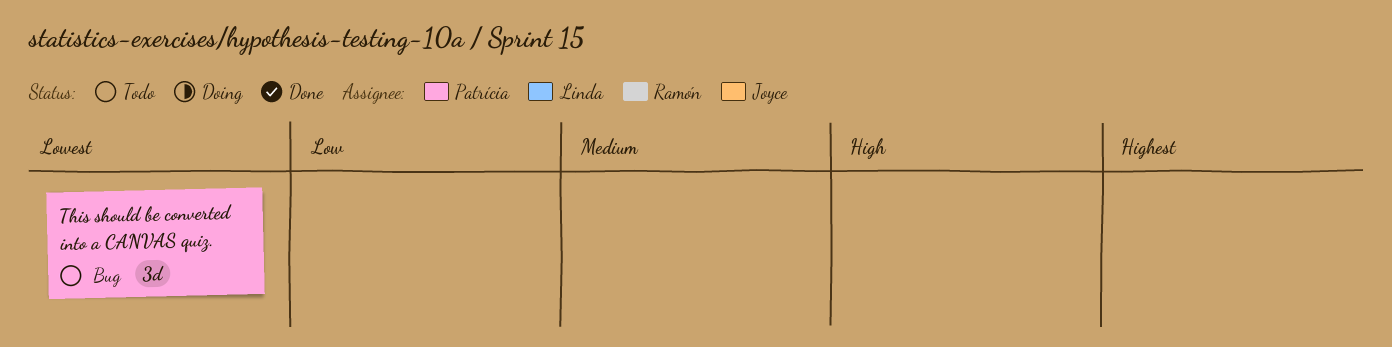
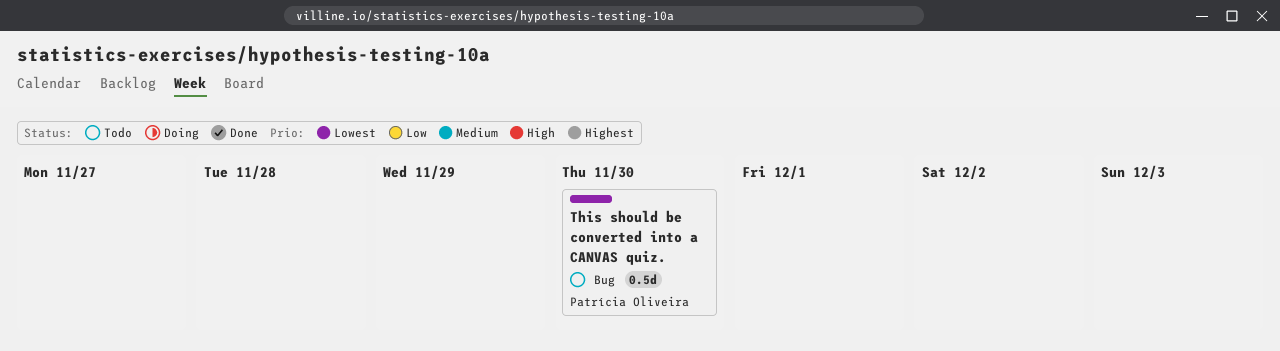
This should be converted into a CANVAS quiz., estimate: 3d -> 0.5d

